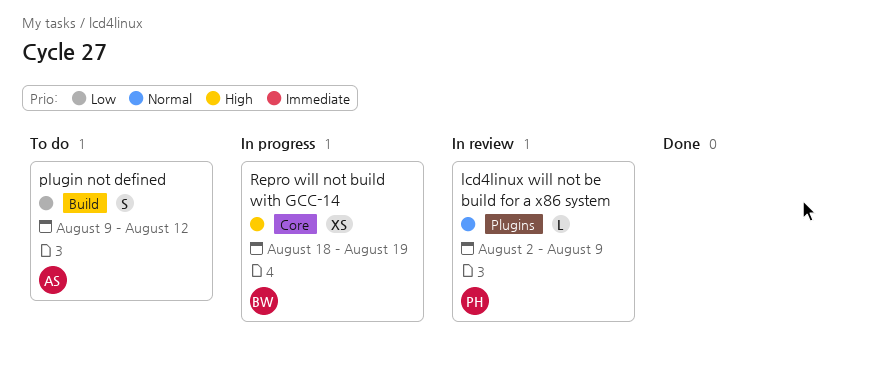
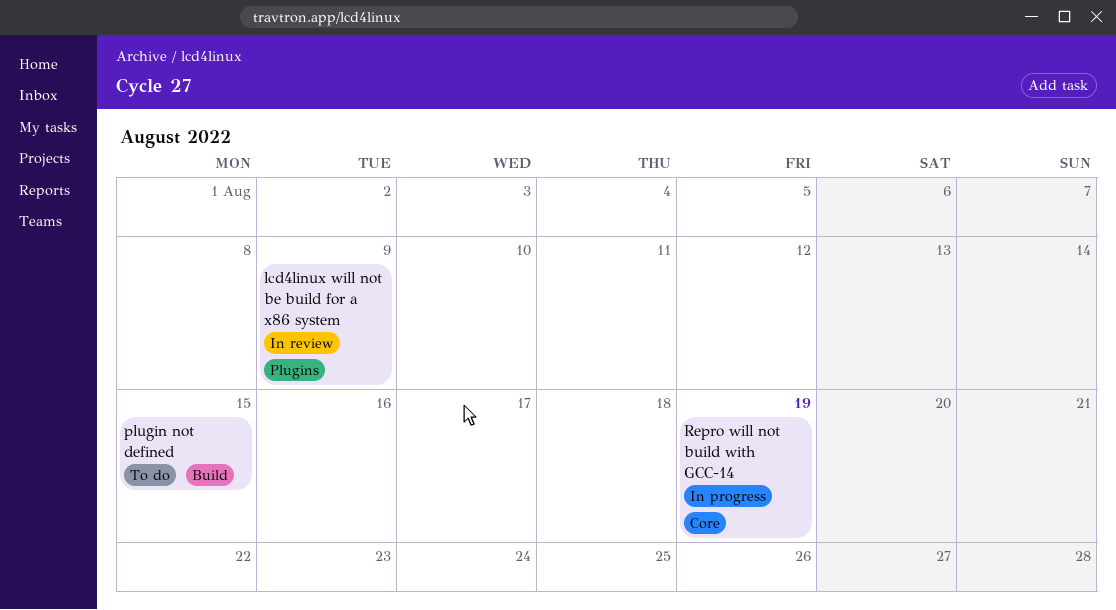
plugin not defined, due: Aug 12 -> Aug 15

